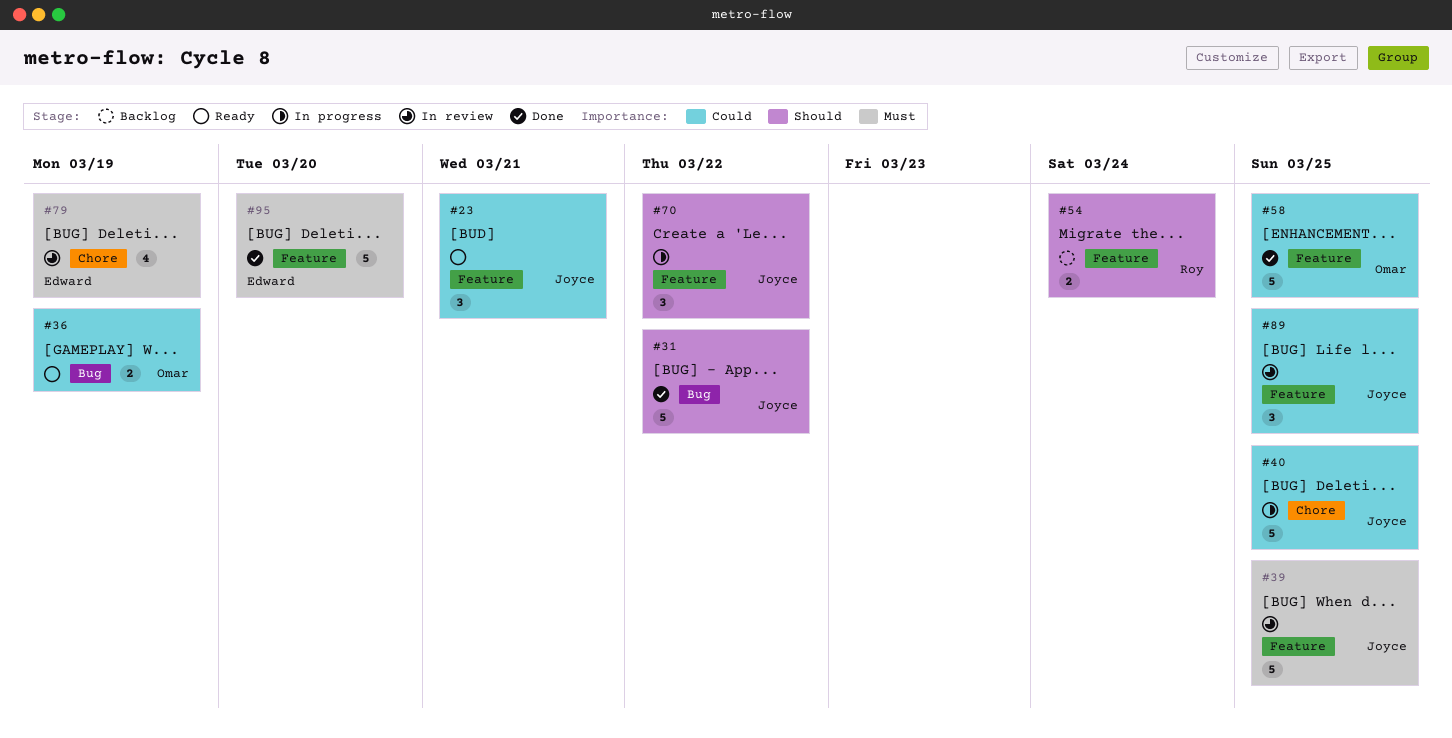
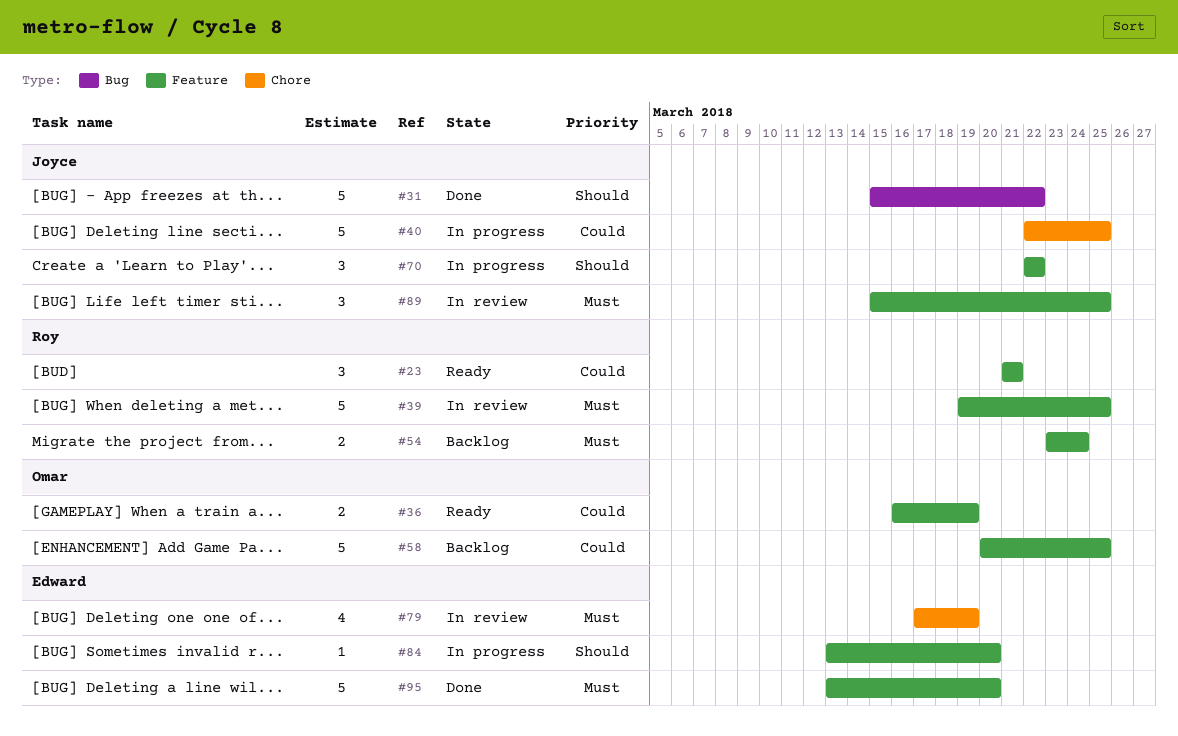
#23, owner: Joyce -> Roy
#36, label: Bug -> Feature
#39, owner: Joyce -> Roy
#54, priority: Should -> Must
#58, status: Done -> Backlog
#84: none -> present
#89, priority: Could -> Must

